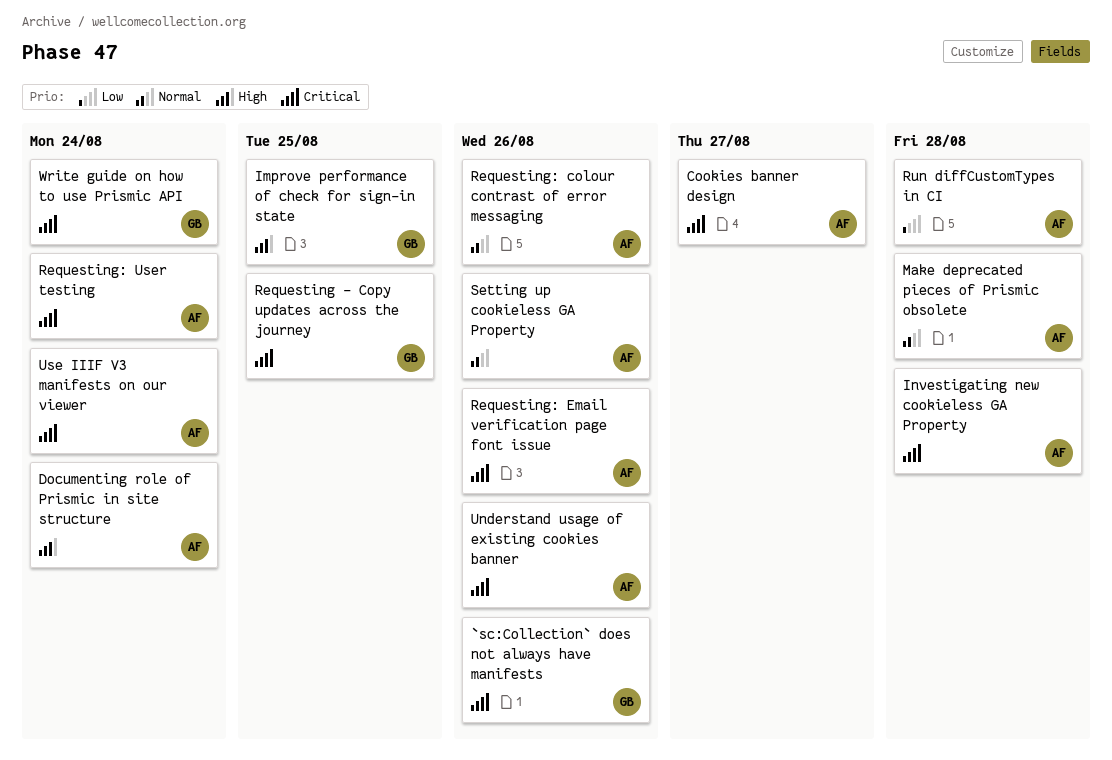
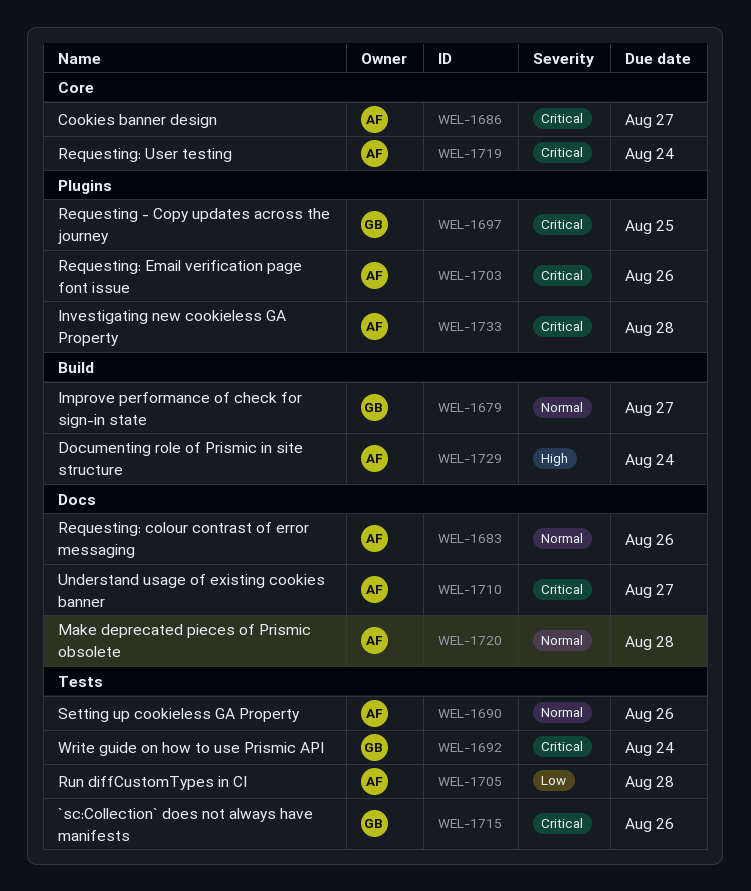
Improve performance of check for sign-in state, priority: High -> Normal
Improve performance of check for sign-in state, due: Aug 25 -> Aug 27
Understand usage of existing cookies banner, due: Aug 26 -> Aug 27
Use IIIF V3 manifests on our viewer: present -> none

